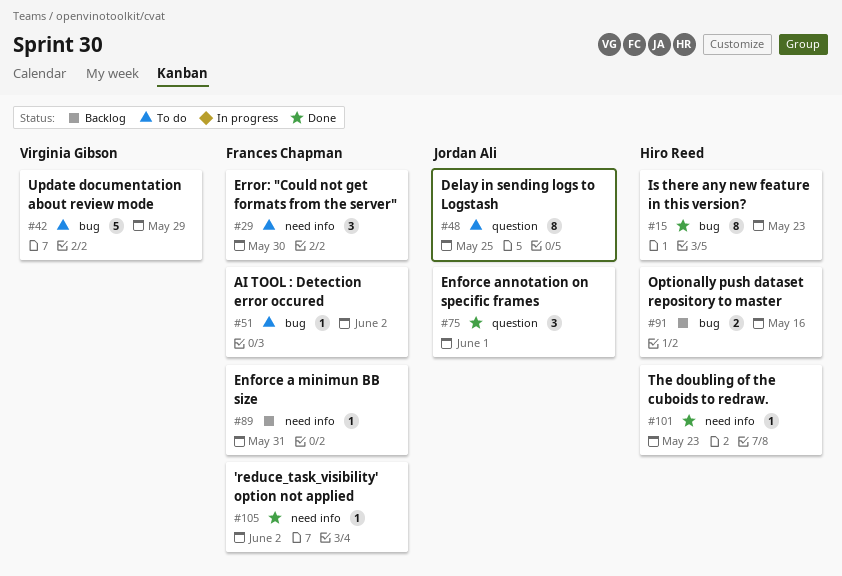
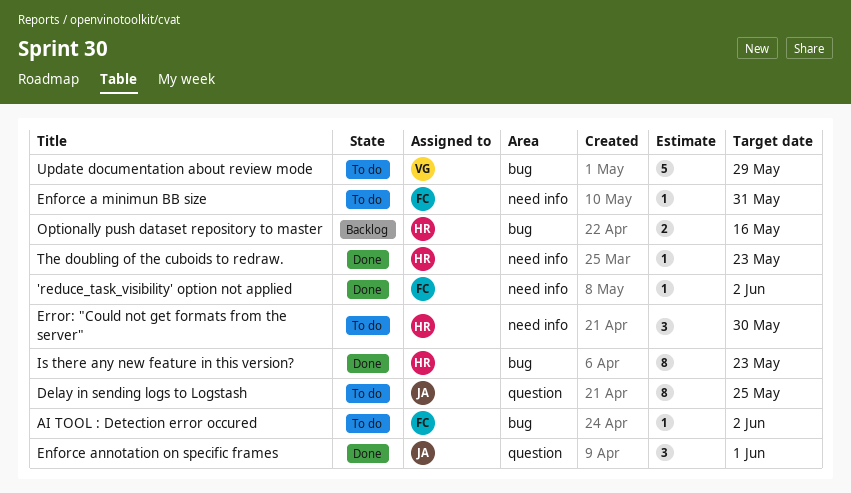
Enforce a minimun BB size, status: Backlog -> To do
Error: "Could not get formats from the server", owner: Frances Chapman -> Hiro Reed

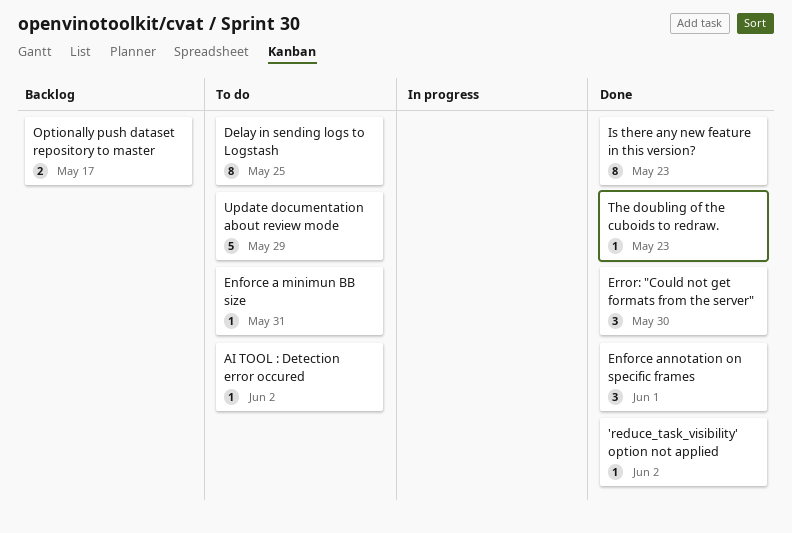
Error: "Could not get formats from the server", status: To do -> Done
Optionally push dataset repository to master, due: May 16 -> May 17

